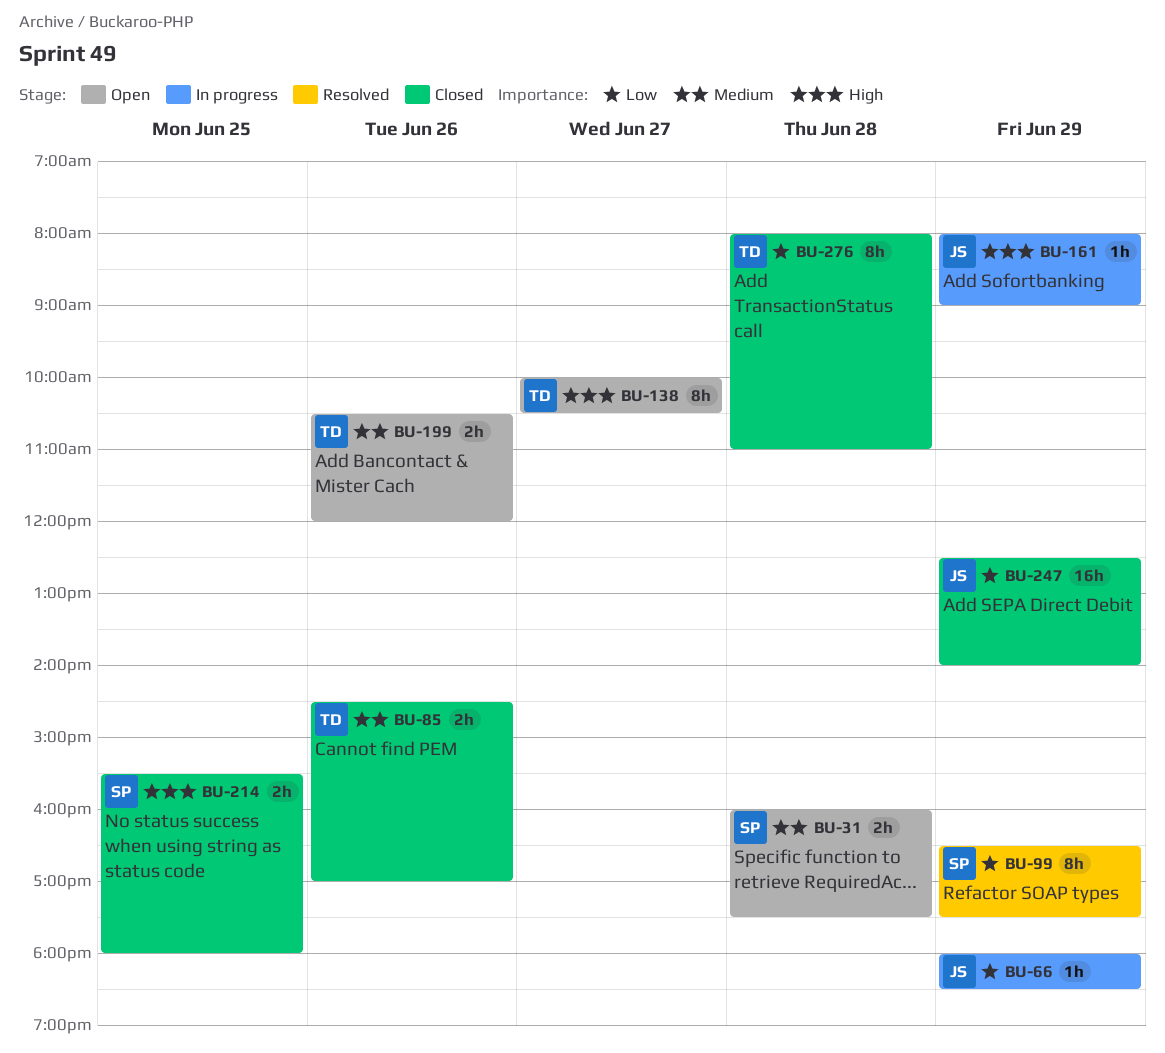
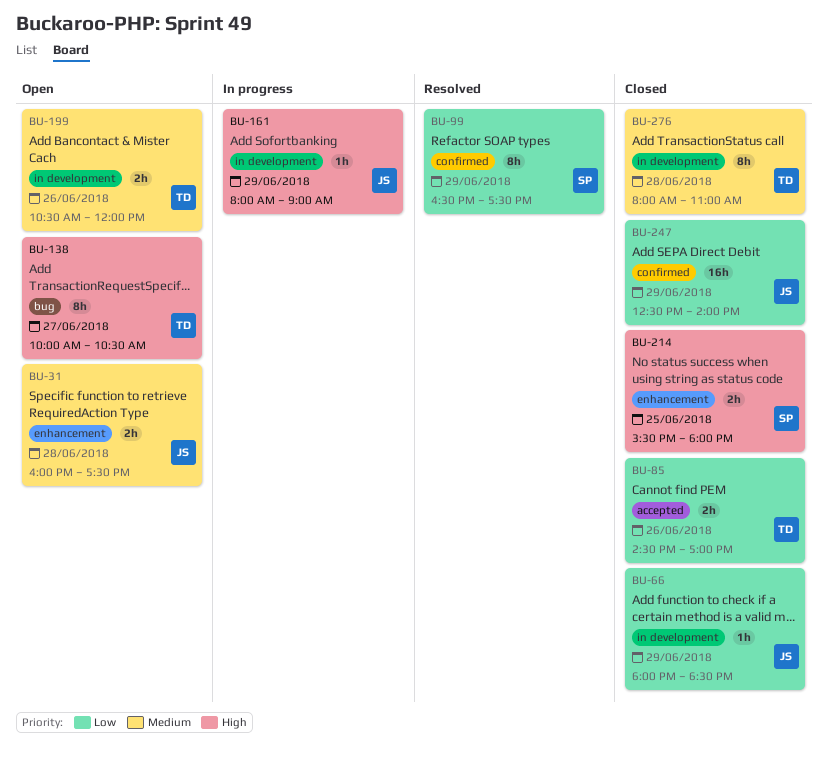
BU-31, owner: SP -> JS
BU-66, status: In progress -> Closed
BU-85, priority: Medium -> Low
BU-276, priority: Low -> Medium

